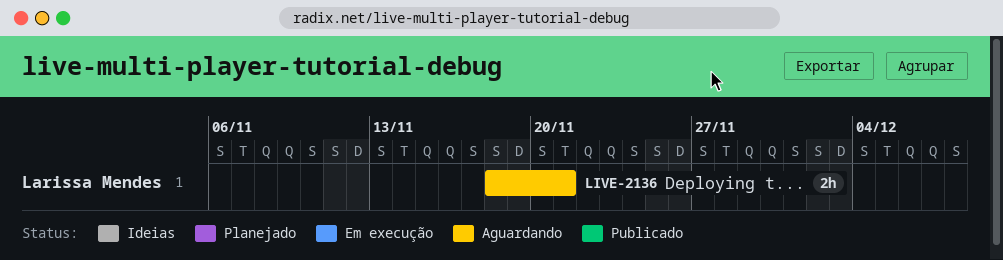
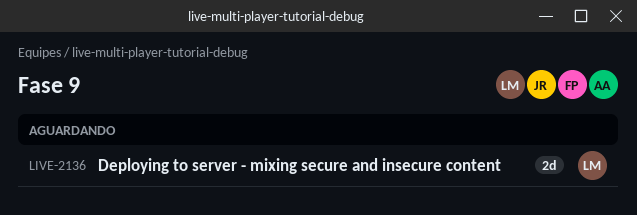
LIVE-2136, estimate: 2h -> 2d

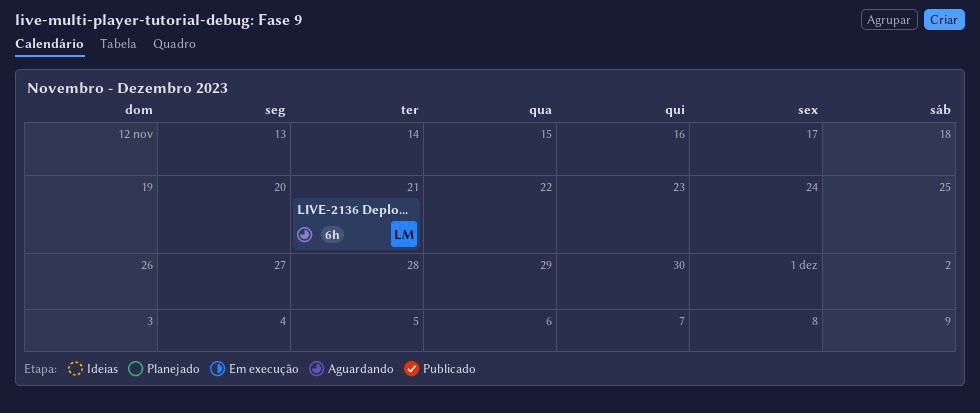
LIVE-2136, estimate: 2d -> 6h

